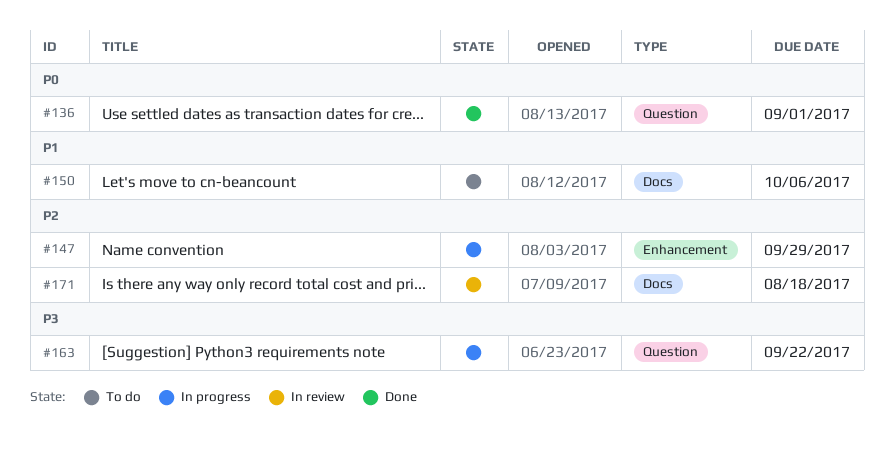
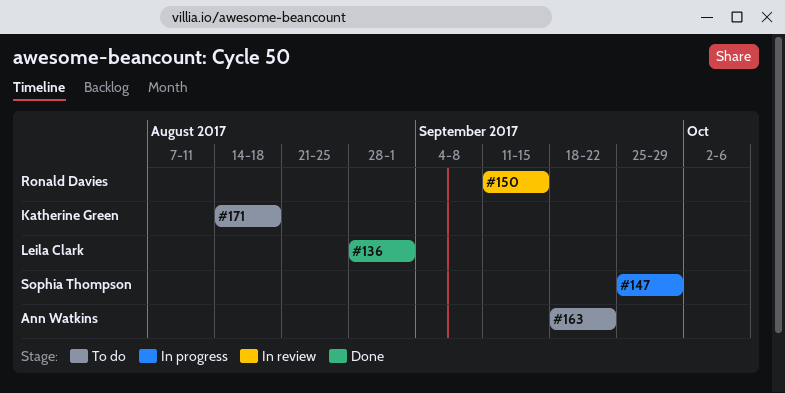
#150, status: To do -> In review
#150, due: Oct 6 -> Sep 15
#163, status: In progress -> To do
#171, status: In review -> To do

